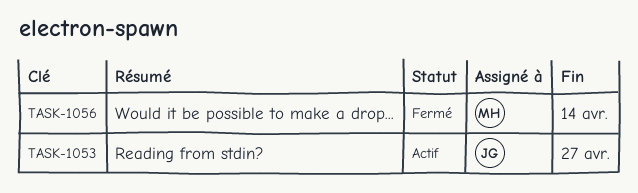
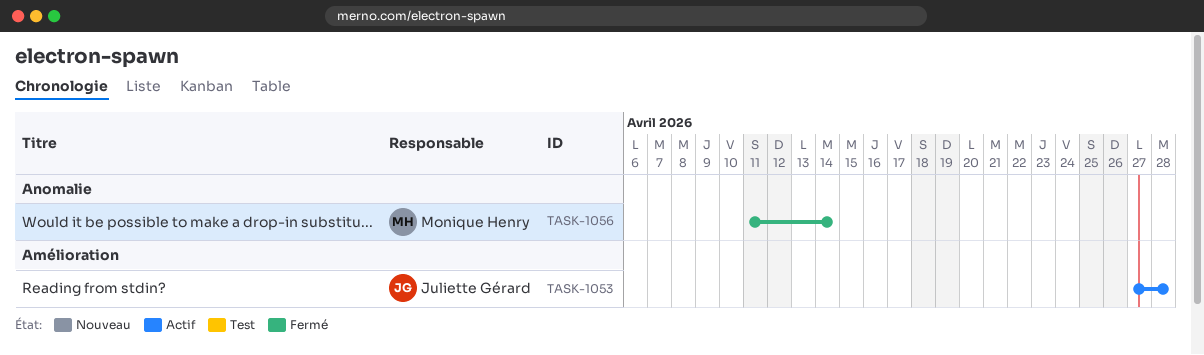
TASK-1053, due: Apr 27 -> Apr 28

